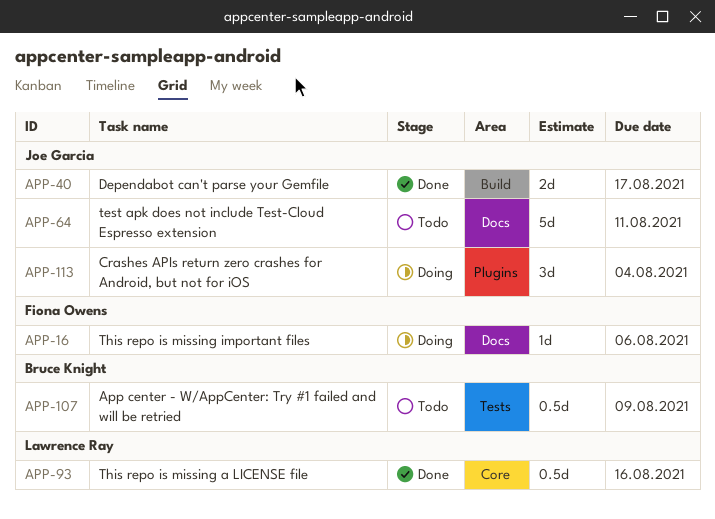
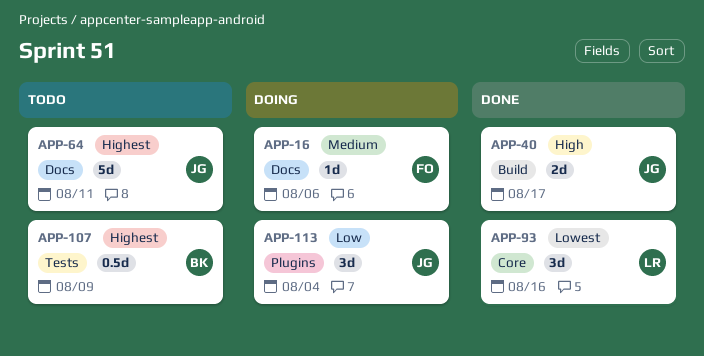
APP-93, estimate: 0.5d -> 3d

